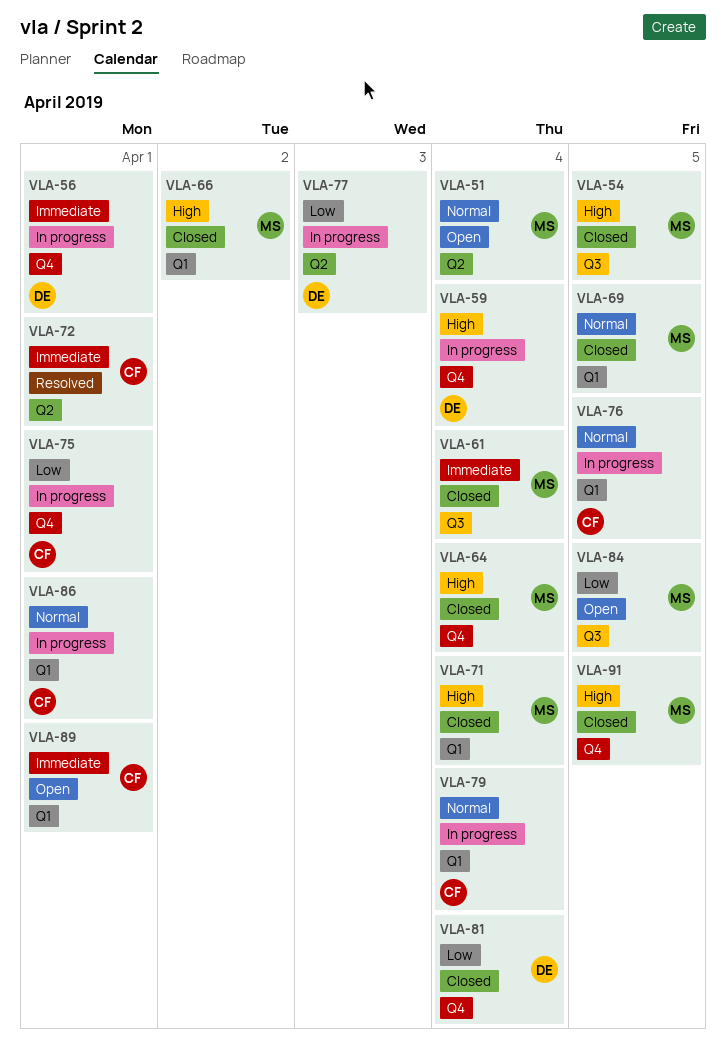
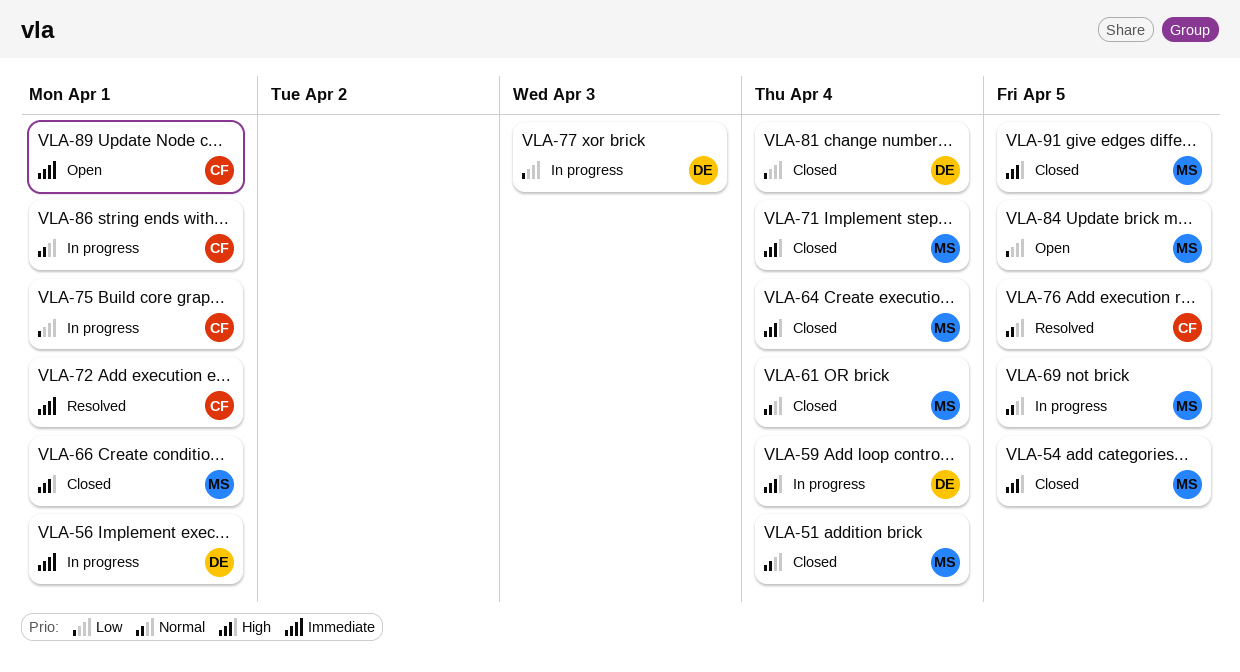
VLA-51, status: Open -> Closed
VLA-61, priority: Immediate -> Normal
VLA-66, due: Apr 2 -> Apr 1
VLA-69, status: Closed -> In progress
VLA-76, status: In progress -> Resolved
VLA-79: present -> none

